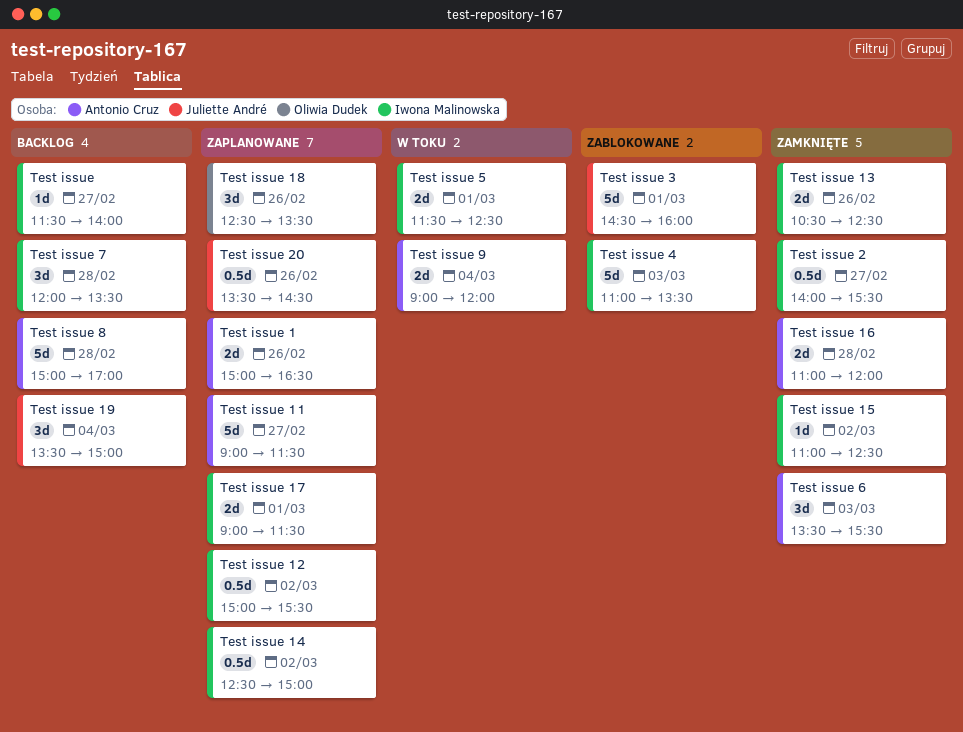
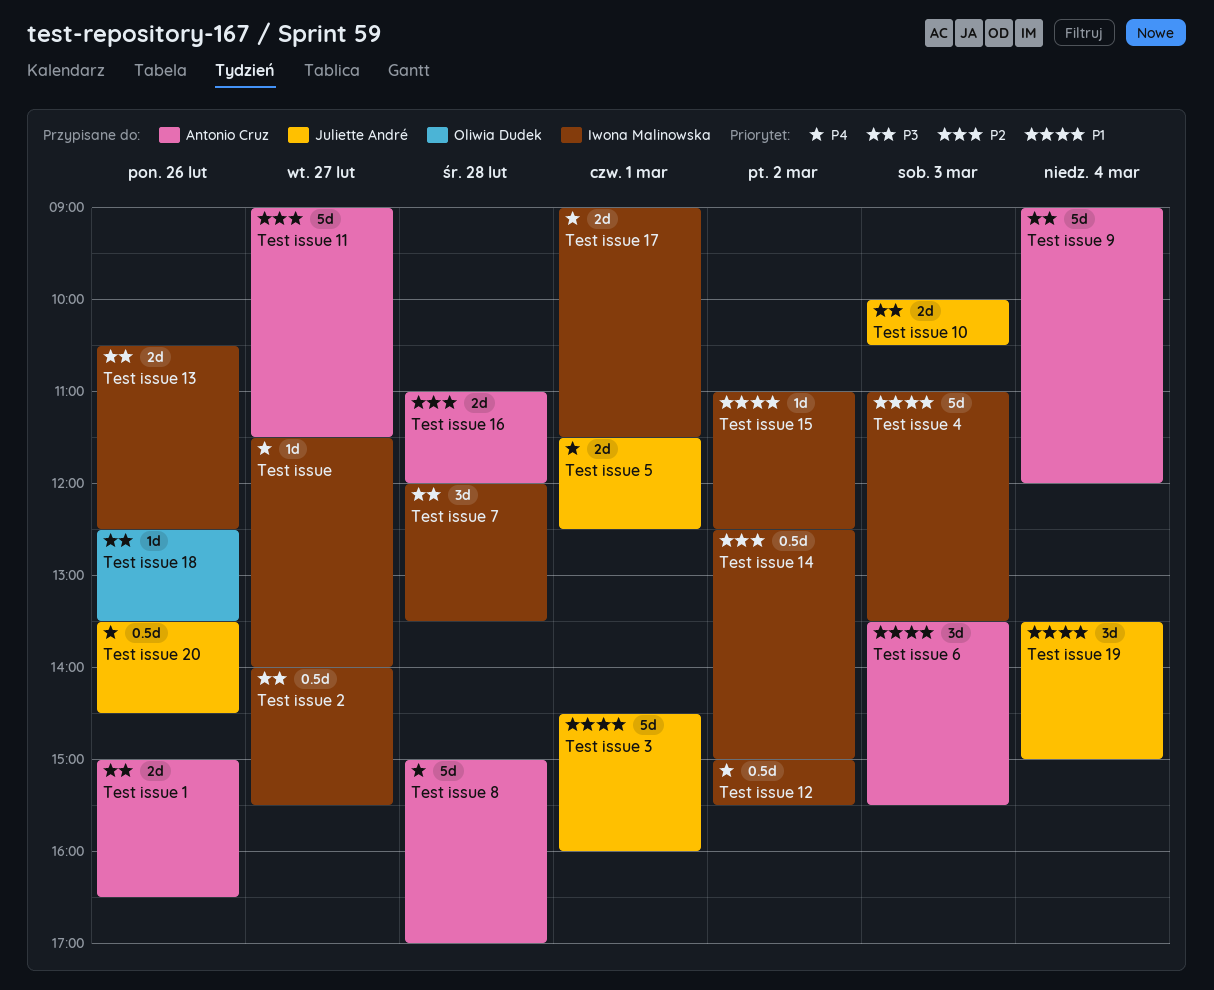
Test issue 10: none -> present
Test issue 18, estimate: 3d -> 1d
Test issue 5, owner: Iwona Malinowska -> Juliette André
Test issue 9, estimate: 2d -> 5d

